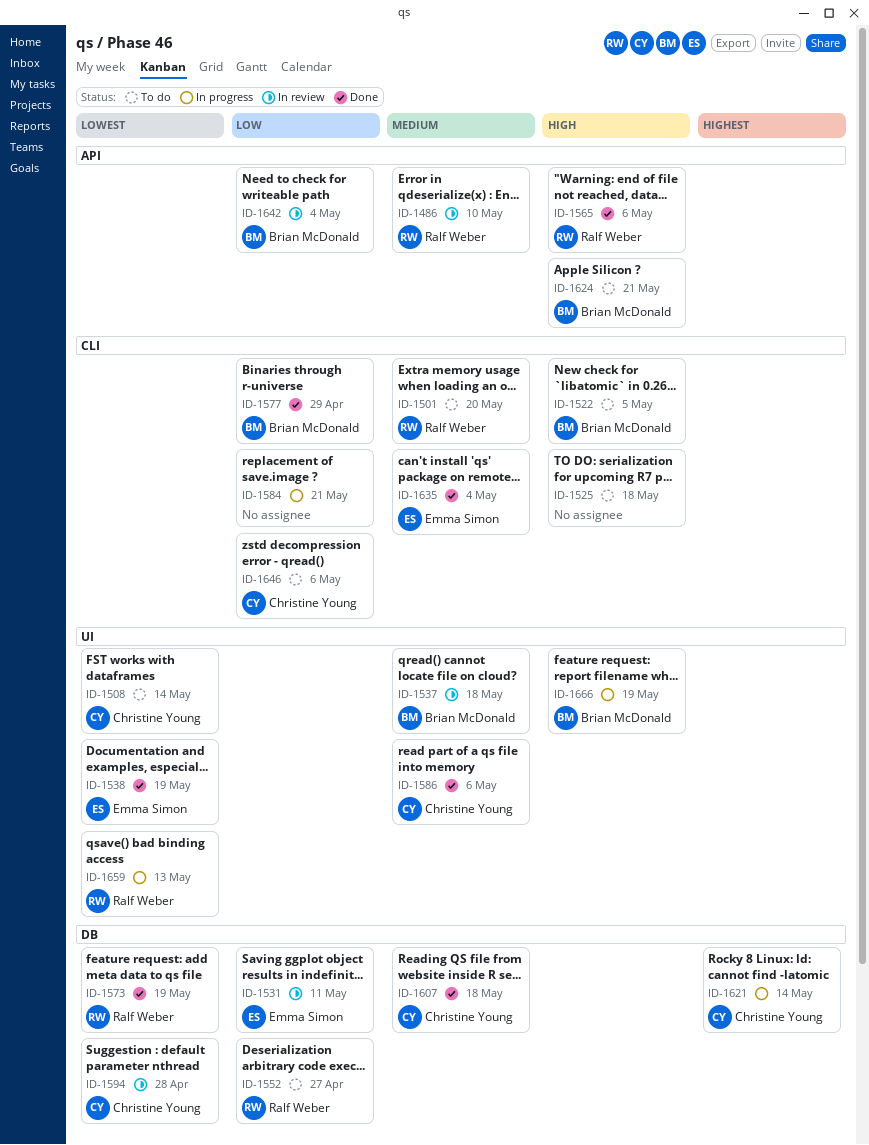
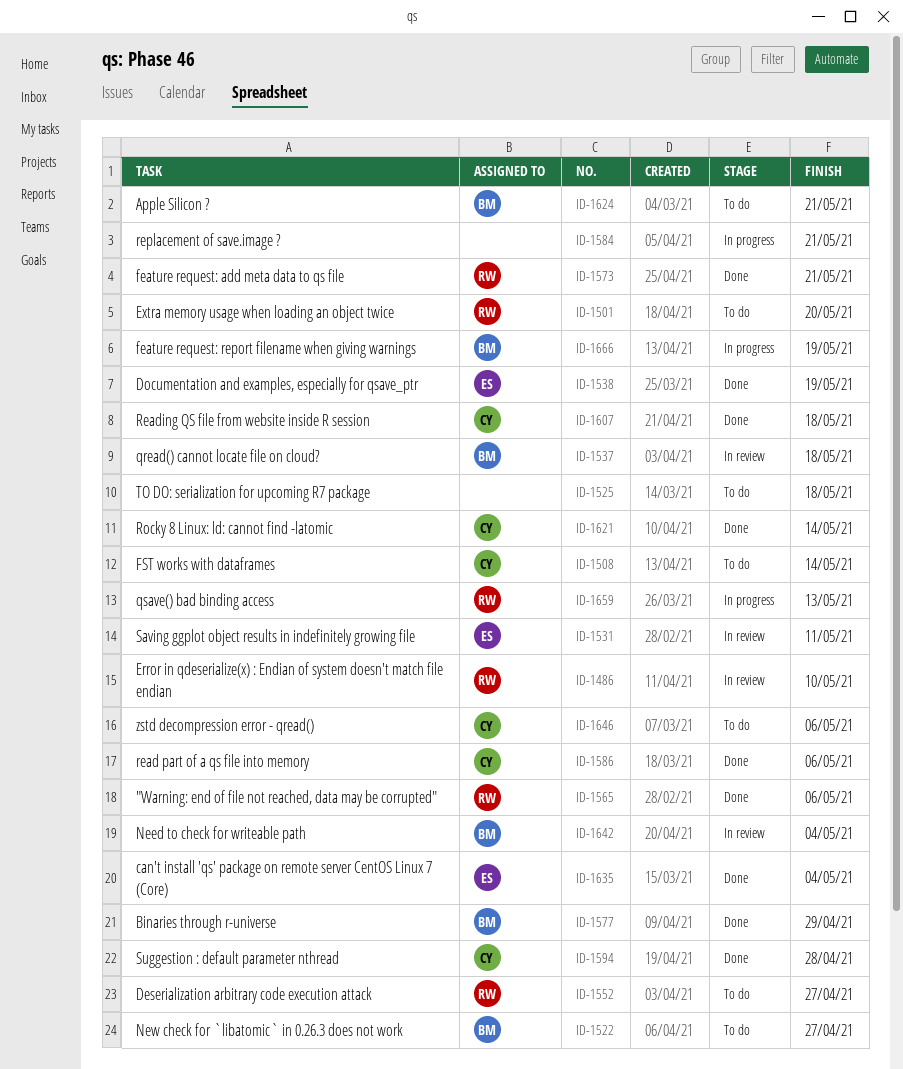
ID-1522, due: May 5 -> Apr 27
ID-1573, due: May 19 -> May 21
ID-1594, status: In review -> Done
ID-1621, status: In progress -> Done

